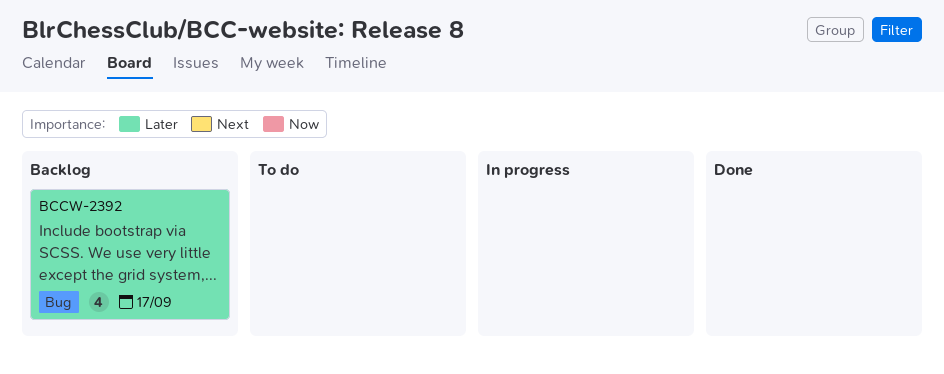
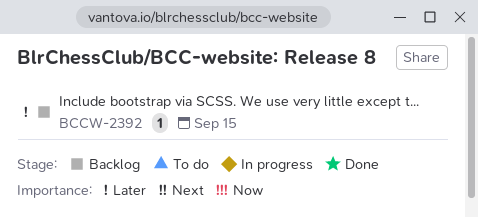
BCCW-2392, estimate: 4 -> 1
BCCW-2392, due: Sep 17 -> Sep 15

